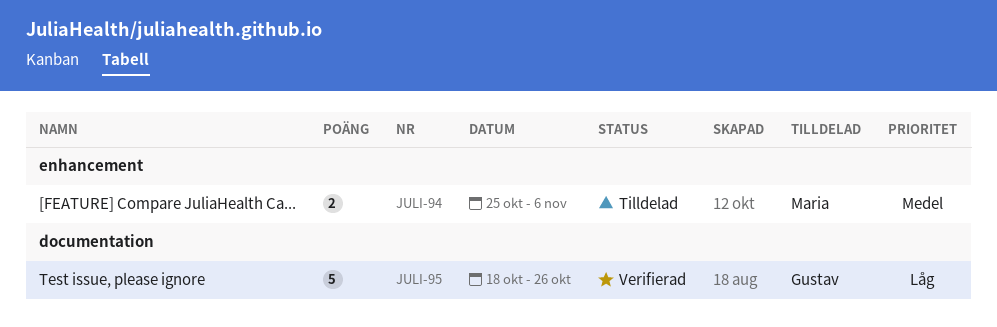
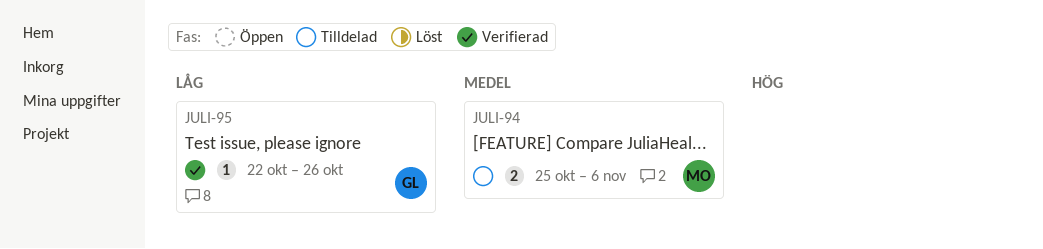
JULI-95, estimate: 5 -> 1
JULI-95, start: Oct 18 -> Oct 22

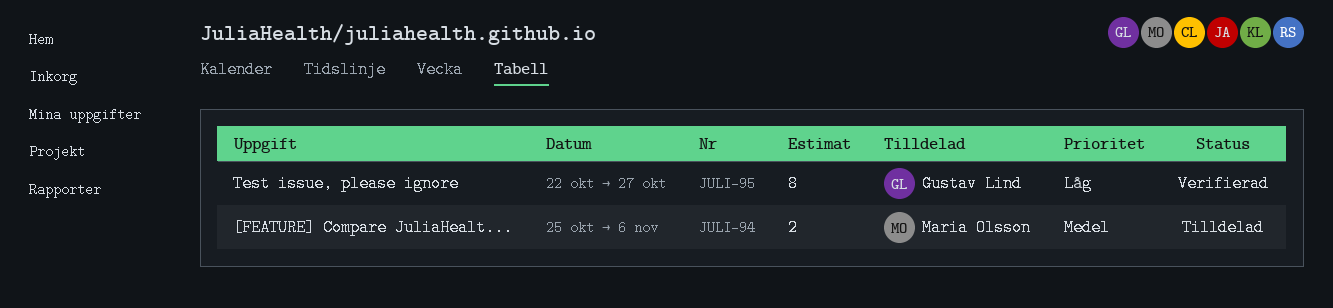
JULI-95, estimate: 1 -> 8
JULI-95, due: Oct 26 -> Oct 27

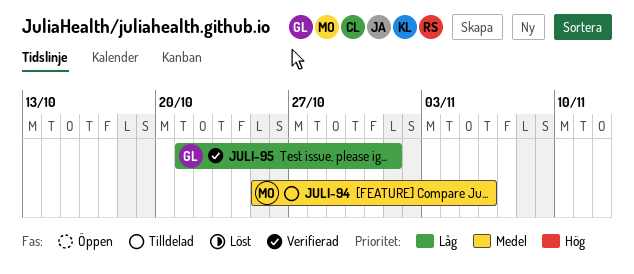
JULI-95, start: Oct 22 -> Oct 21
JULI-95, due: Oct 27 -> Nov 1

